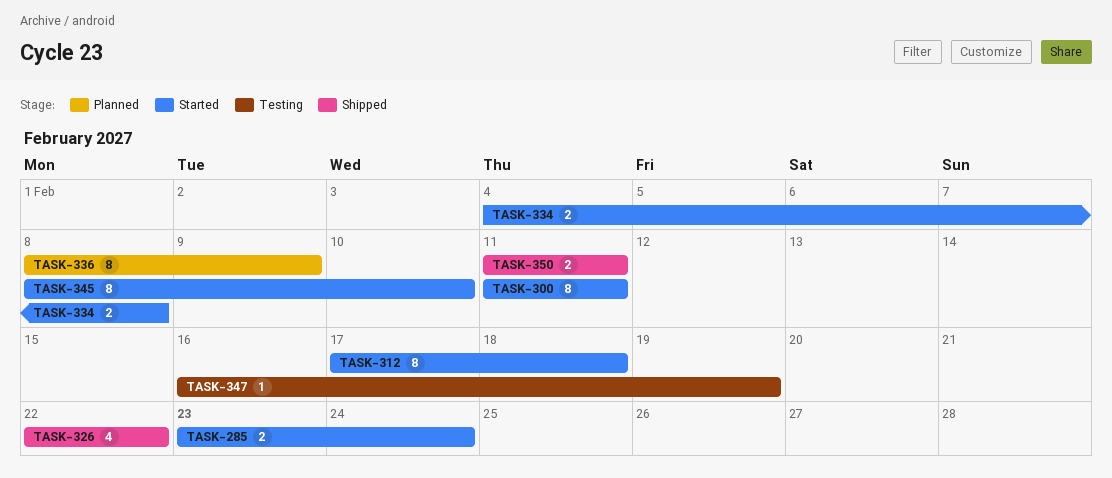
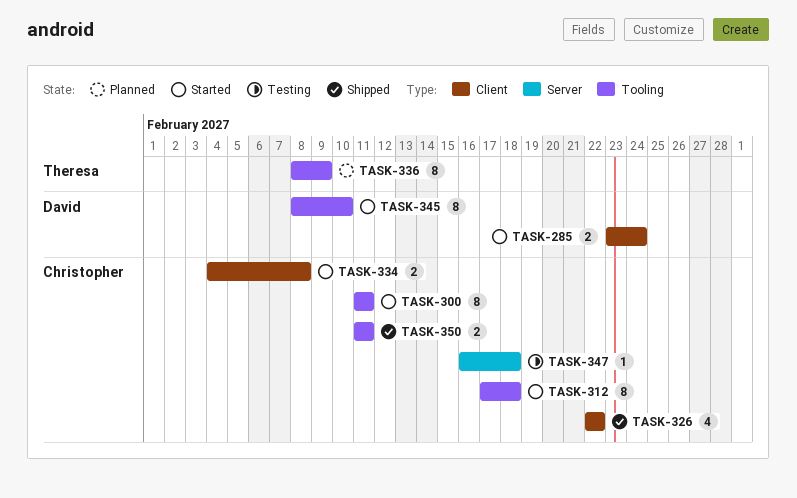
TASK-347, due: Feb 19 -> Feb 18

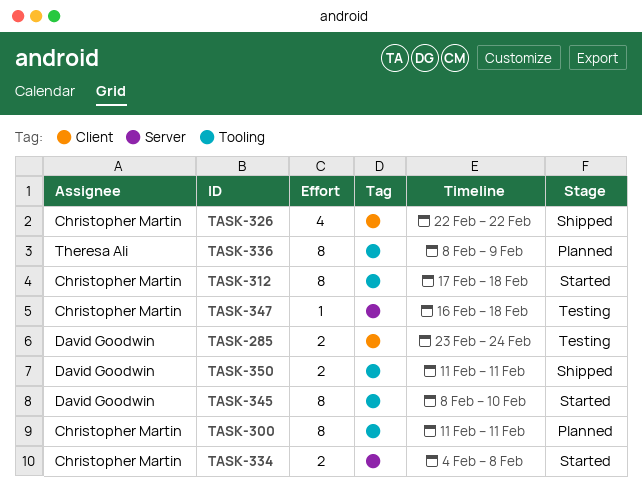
TASK-285, status: Started -> Testing
TASK-300, status: Started -> Planned
TASK-334, label: Client -> Server
TASK-350, owner: Christopher Martin -> David Goodwin

